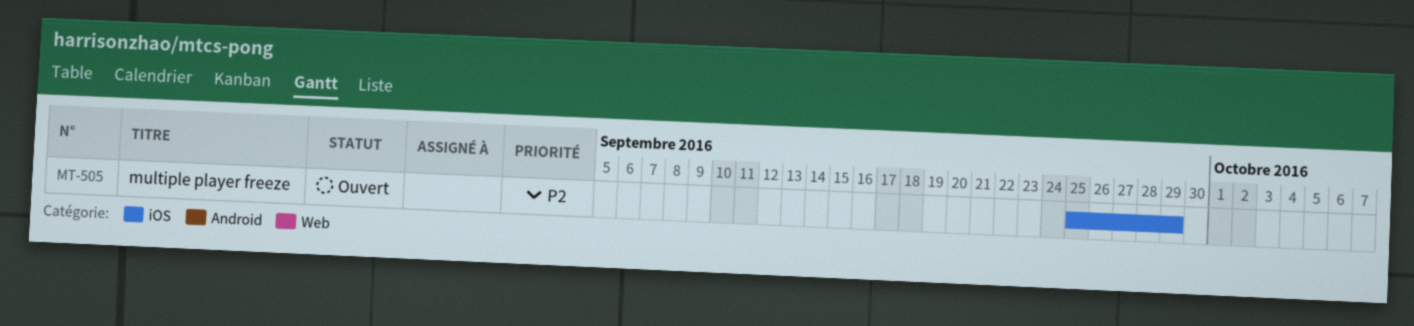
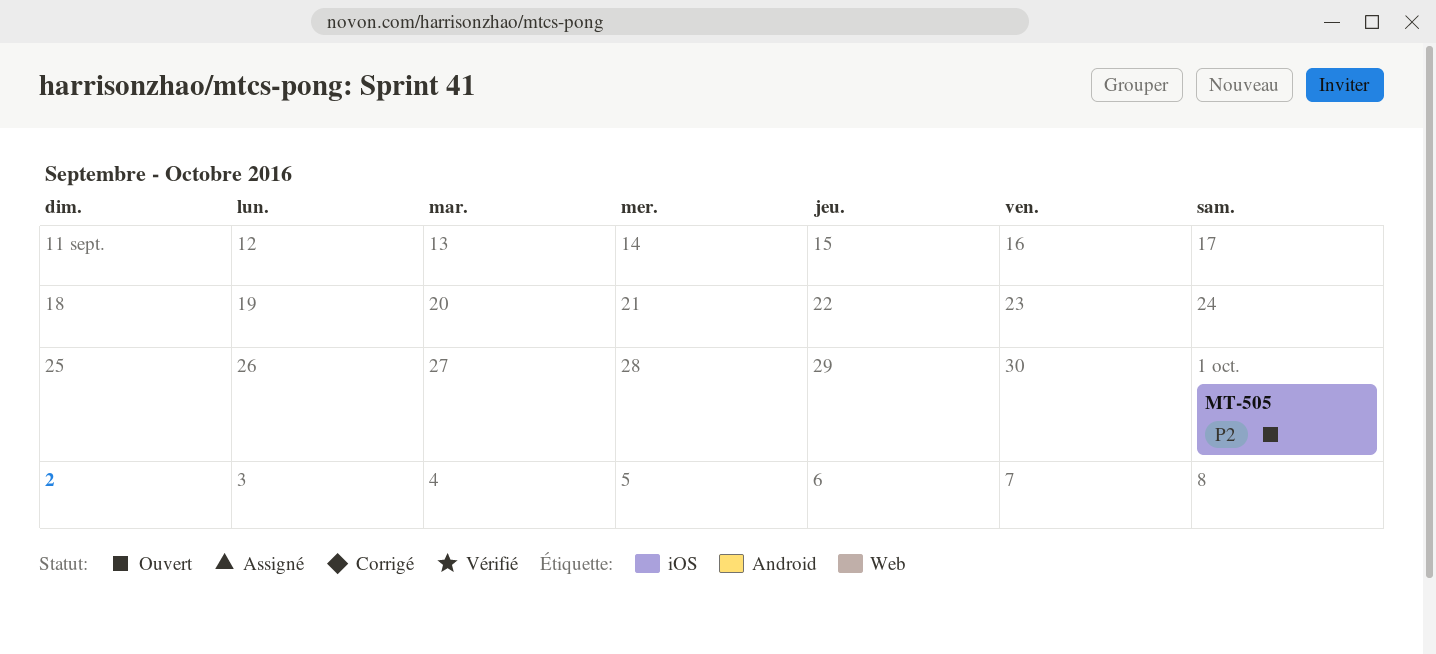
MT-505, due: Sep 29 -> Oct 1

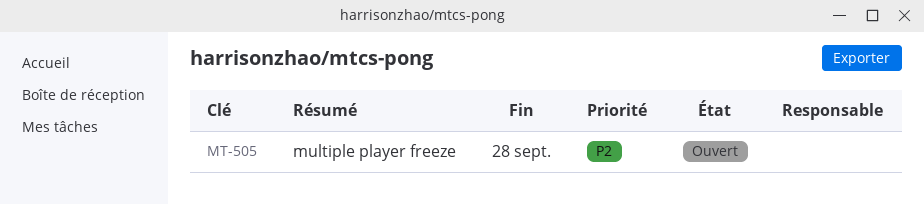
MT-505, due: Oct 1 -> Sep 28

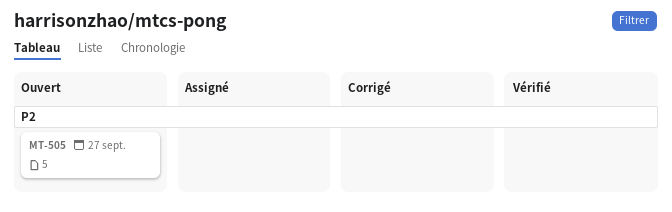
MT-505, due: Sep 28 -> Sep 27

